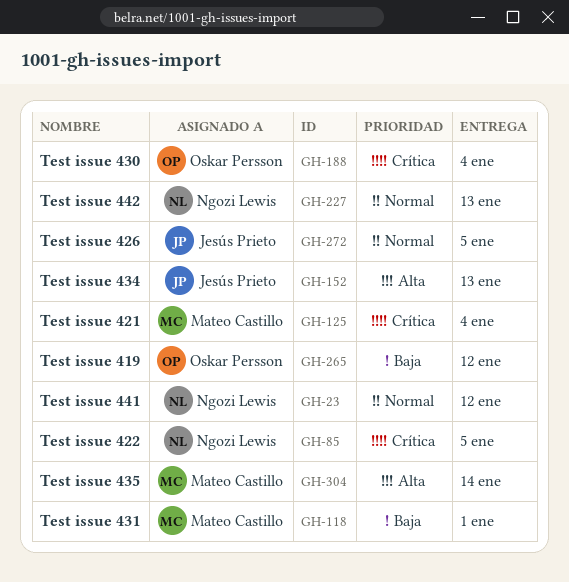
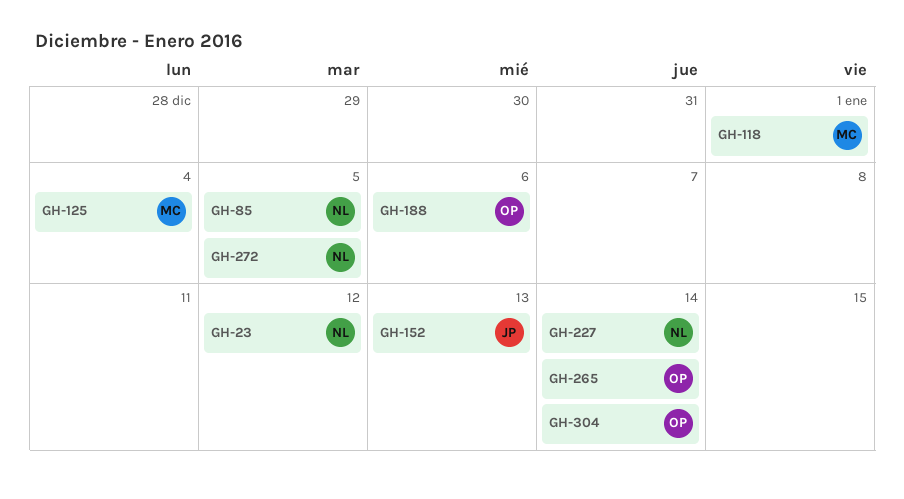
GH-188, due: Jan 4 -> Jan 6
GH-227, due: Jan 13 -> Jan 14
GH-265, due: Jan 12 -> Jan 14
GH-272, owner: Jesús Prieto -> Ngozi Lewis
GH-304, owner: Mateo Castillo -> Oskar Persson

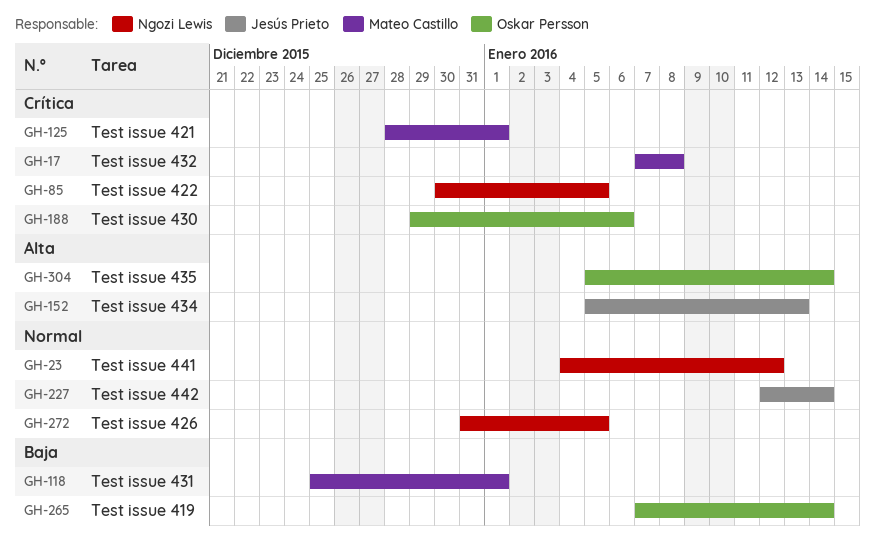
GH-17: none -> present
GH-125, due: Jan 4 -> Jan 1
GH-227, owner: Ngozi Lewis -> Jesús Prieto

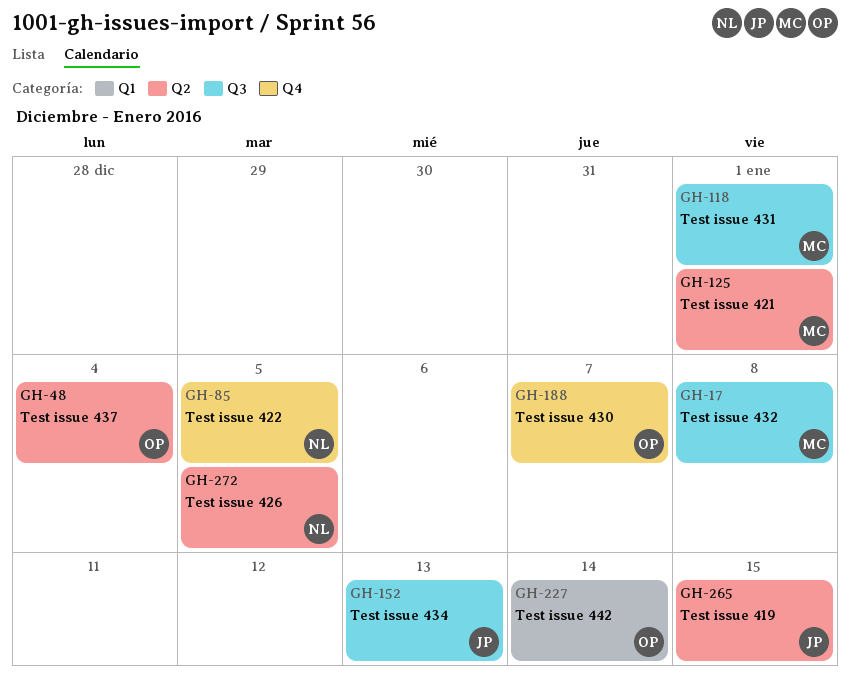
GH-23: present -> none
GH-48: none -> present
GH-188, due: Jan 6 -> Jan 7
GH-227, owner: Jesús Prieto -> Oskar Persson
GH-265, owner: Oskar Persson -> Jesús Prieto
GH-265, due: Jan 14 -> Jan 15
GH-304: present -> none

